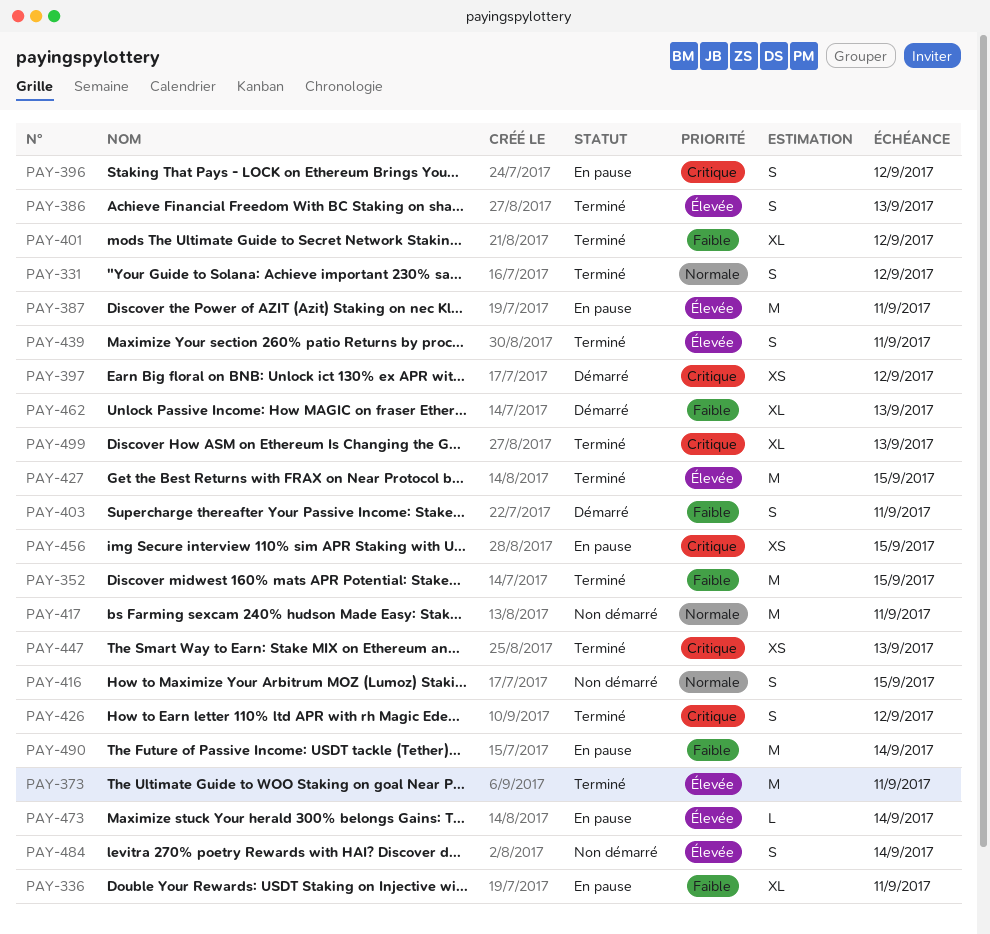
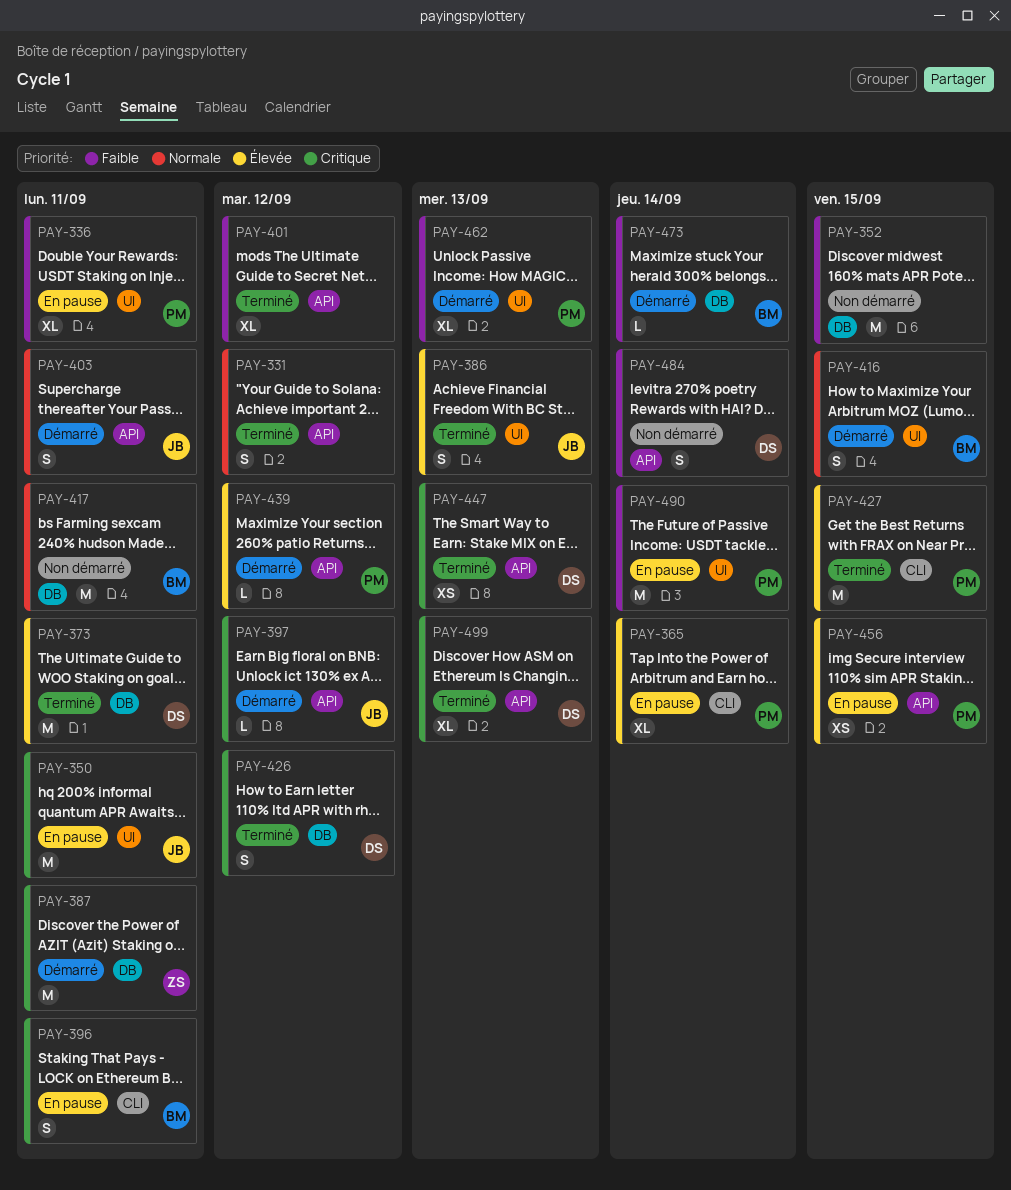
PAY-350: none -> present
PAY-352, status: Terminé -> Non démarré
PAY-365: none -> present
PAY-387, status: En pause -> Démarré
PAY-387, priority: Élevée -> Critique
PAY-396, due: Sep 12 -> Sep 11
PAY-397, estimate: XS -> L
PAY-403, priority: Faible -> Normale
PAY-416, status: Non démarré -> Démarré
PAY-439, status: Terminé -> Démarré
PAY-439, estimate: S -> L
PAY-439, due: Sep 11 -> Sep 12
PAY-456, priority: Critique -> Élevée
PAY-473, status: En pause -> Démarré
PAY-473, priority: Élevée -> Faible
PAY-484, priority: Élevée -> Faible

